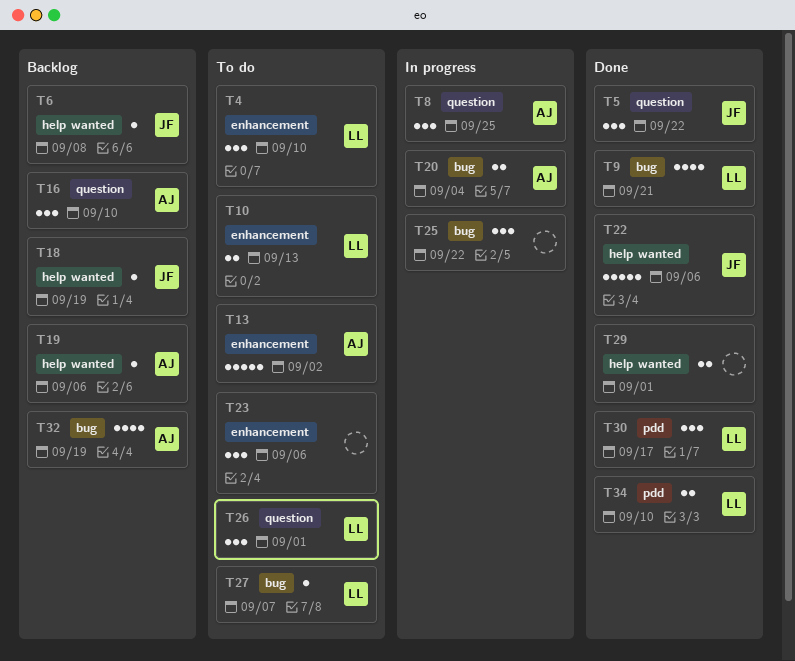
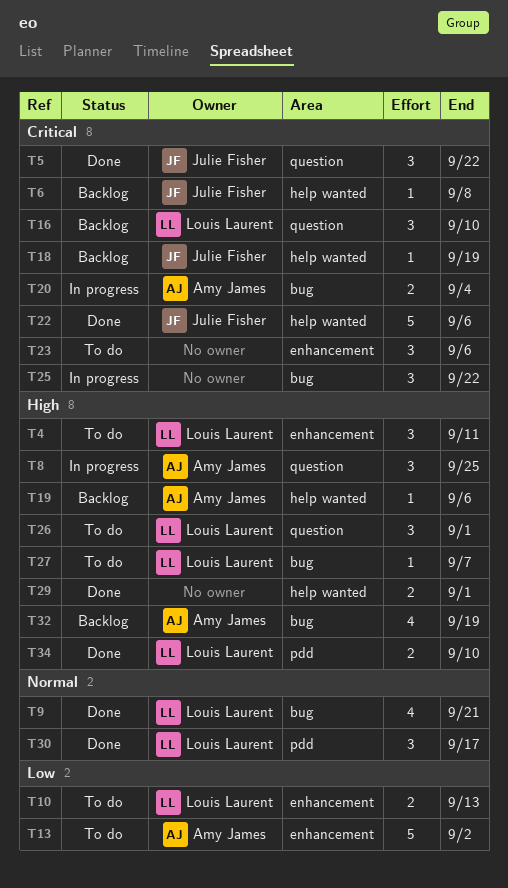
T4, due: Sep 10 -> Sep 11
T16, owner: Amy James -> Louis Laurent

